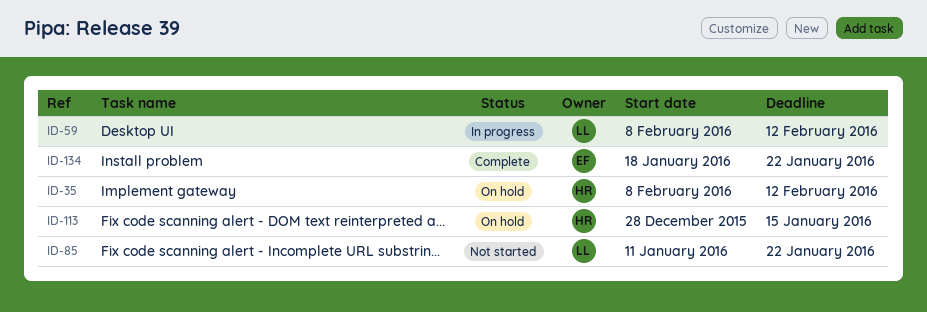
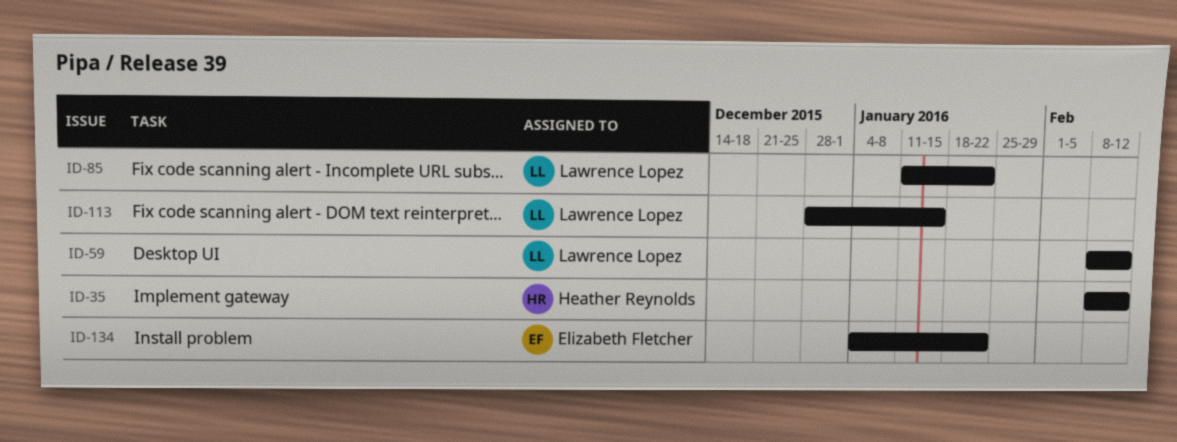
ID-113, owner: Heather Reynolds -> Lawrence Lopez
ID-134, start: Jan 18 -> Jan 4

